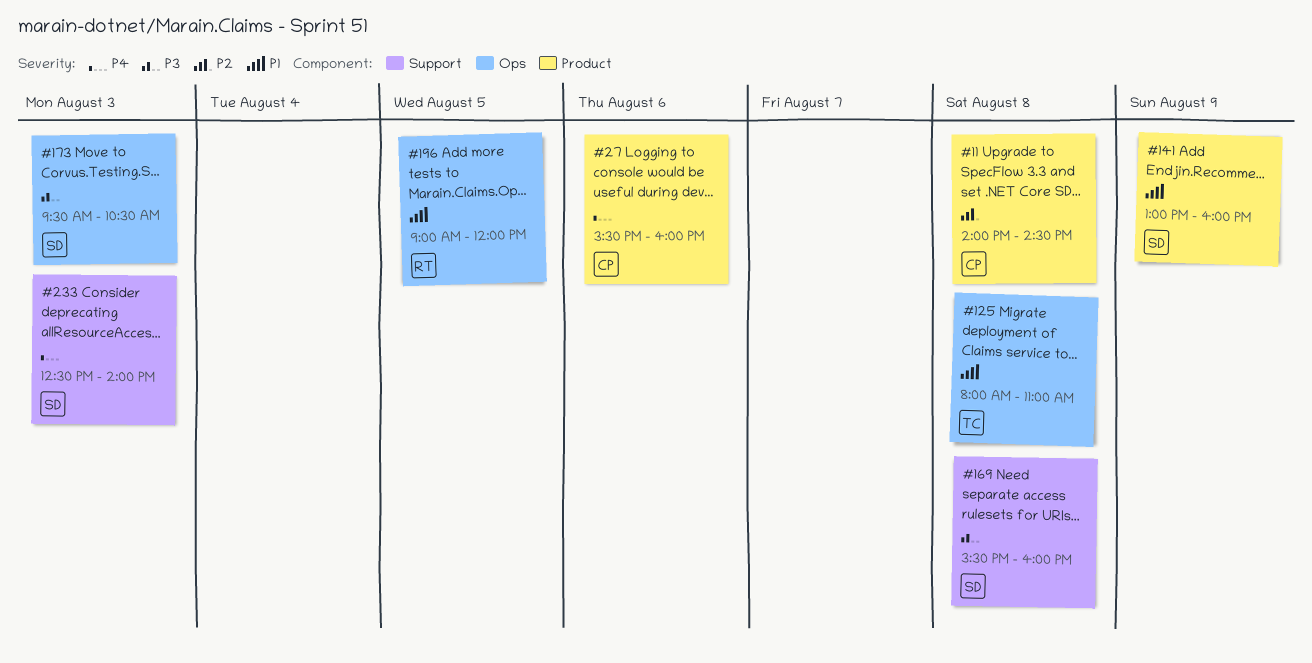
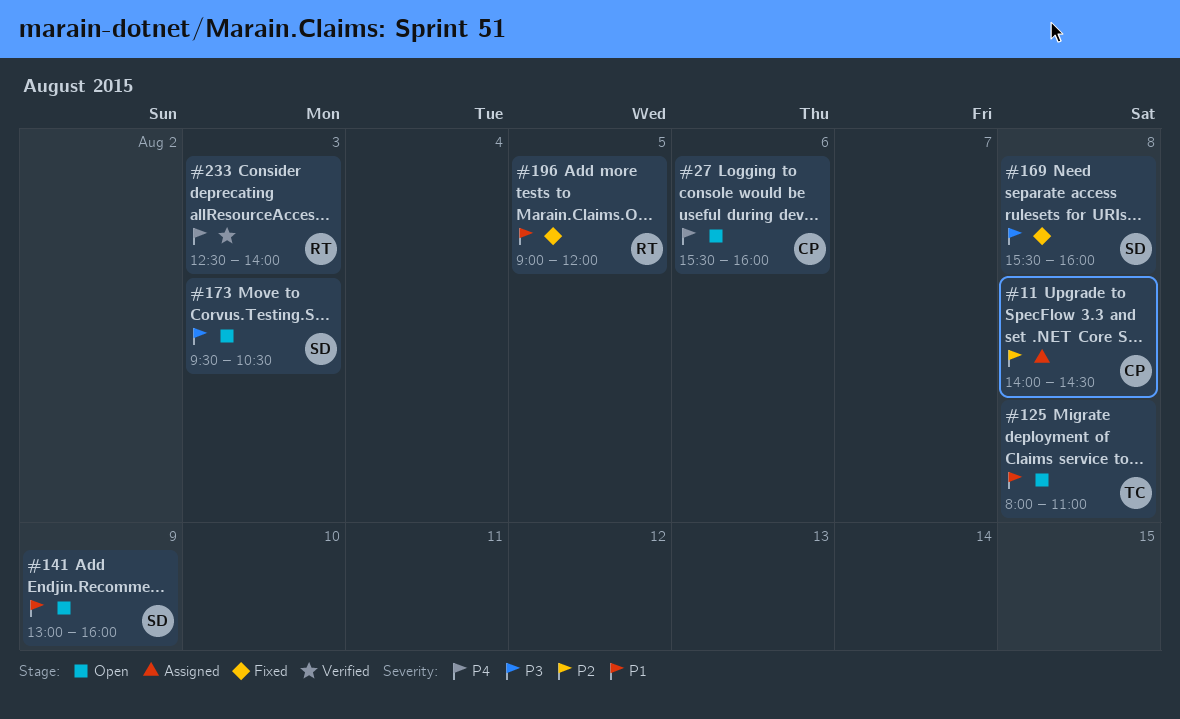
#233, owner: SD -> RT

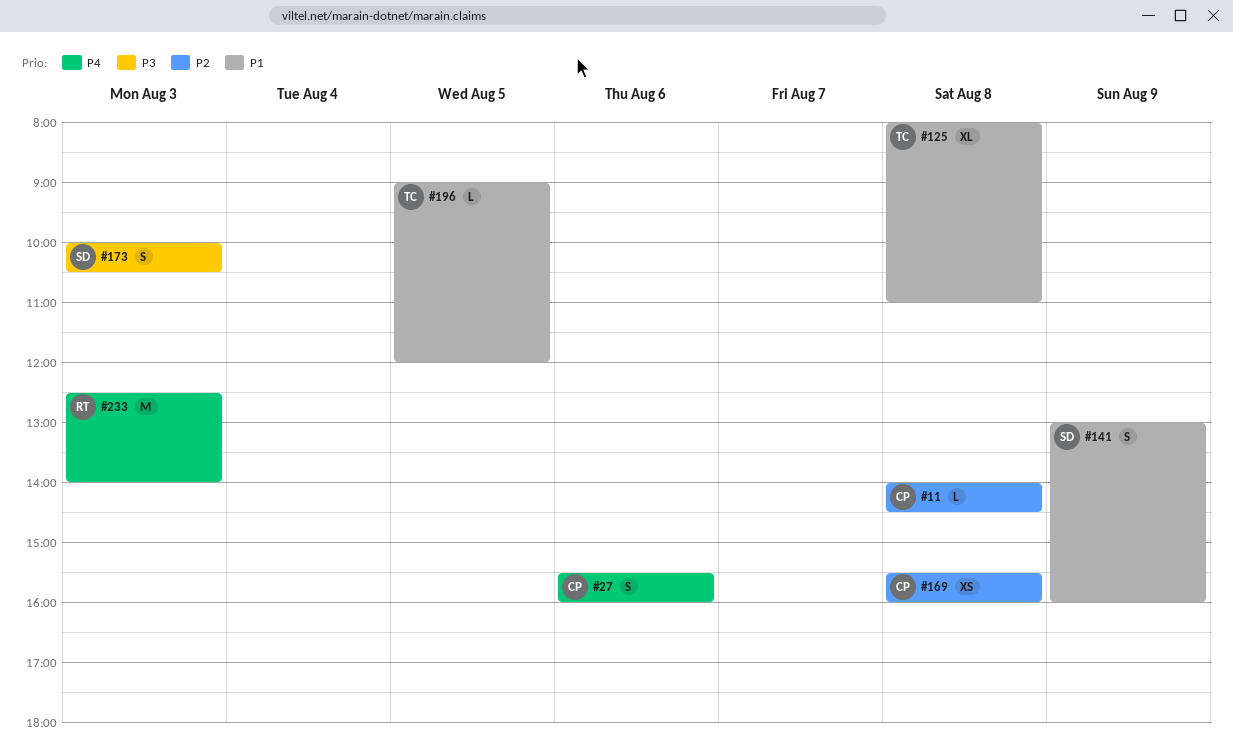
#169, owner: SD -> CP
#169, priority: P3 -> P2
#173, begins: 09:30 -> 10:00
#196, owner: RT -> TC

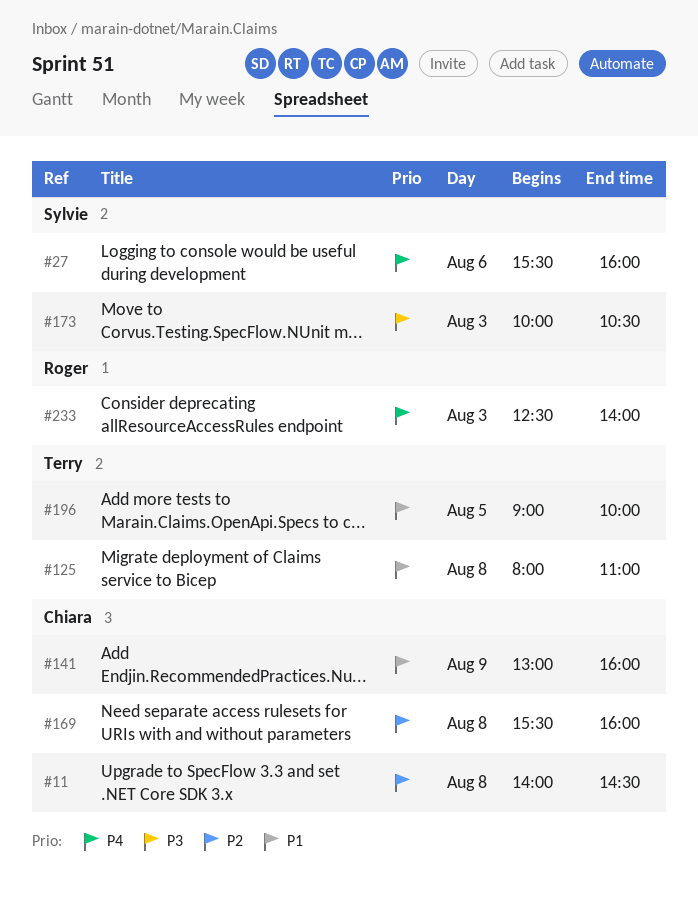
#27, owner: Chiara -> Sylvie
#141, owner: Sylvie -> Chiara
#196, ends: 12:00 -> 10:00

